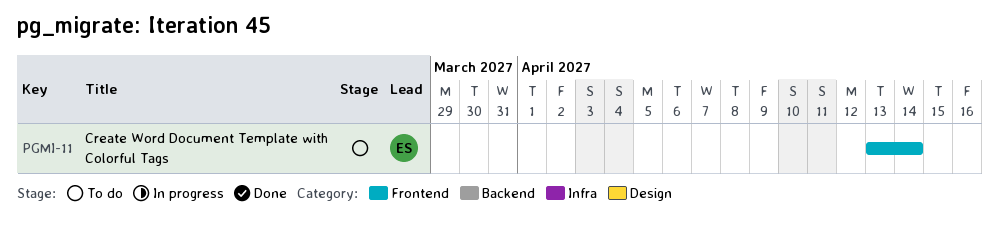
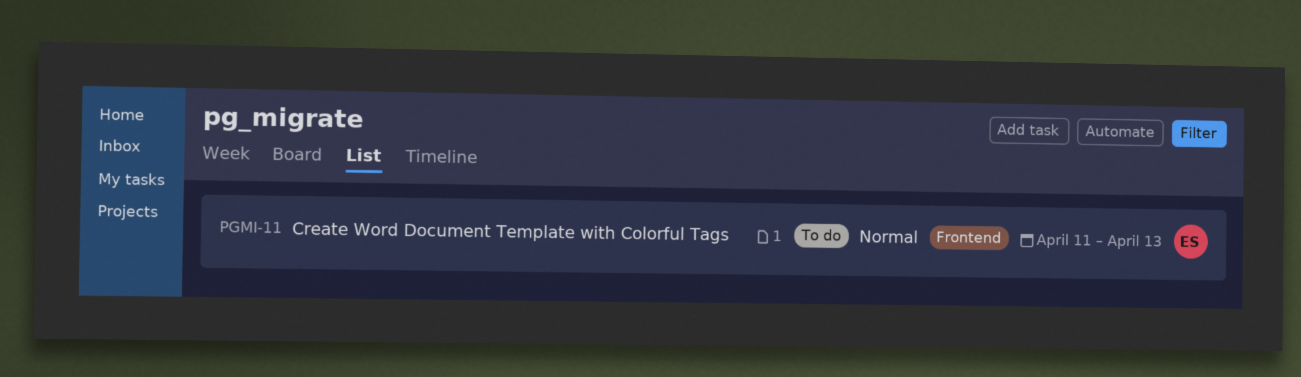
PGMI-11, start: Apr 13 -> Apr 11
PGMI-11, due: Apr 14 -> Apr 13

